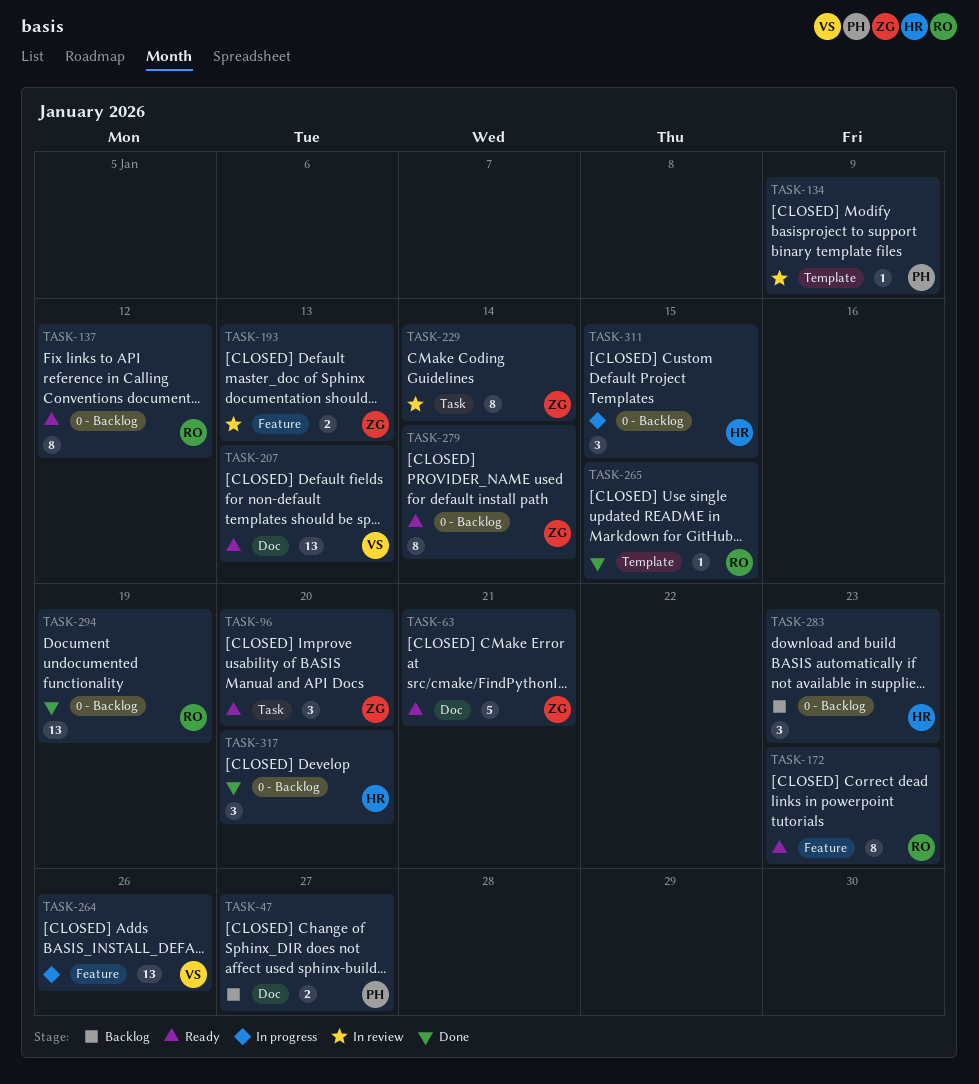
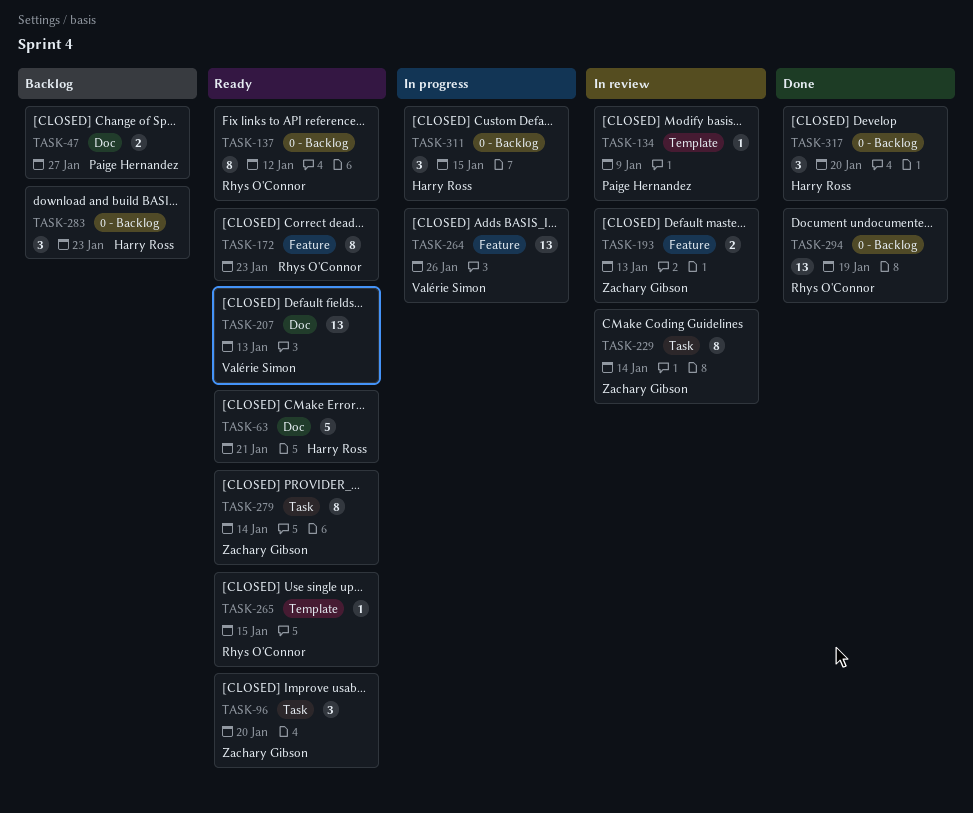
TASK-63, owner: Zachary Gibson -> Harry Ross
TASK-265, status: Done -> Ready
TASK-279, label: 0 - Backlog -> Task

